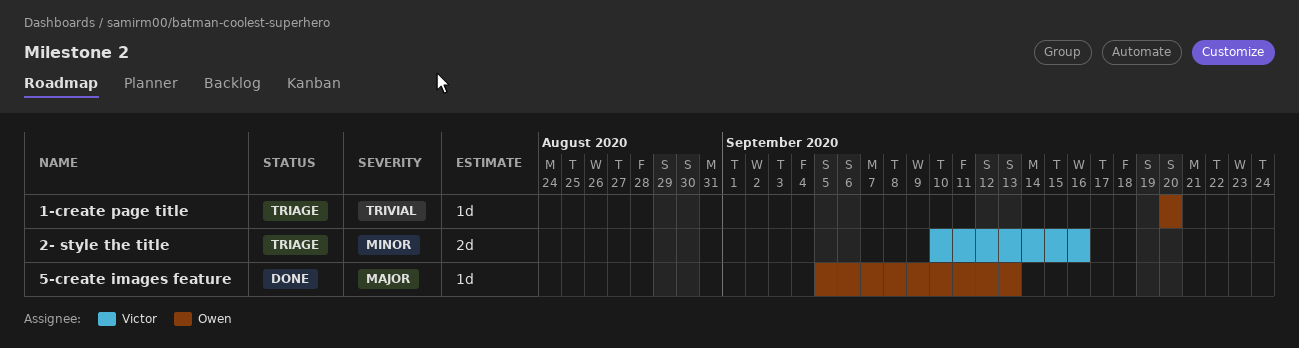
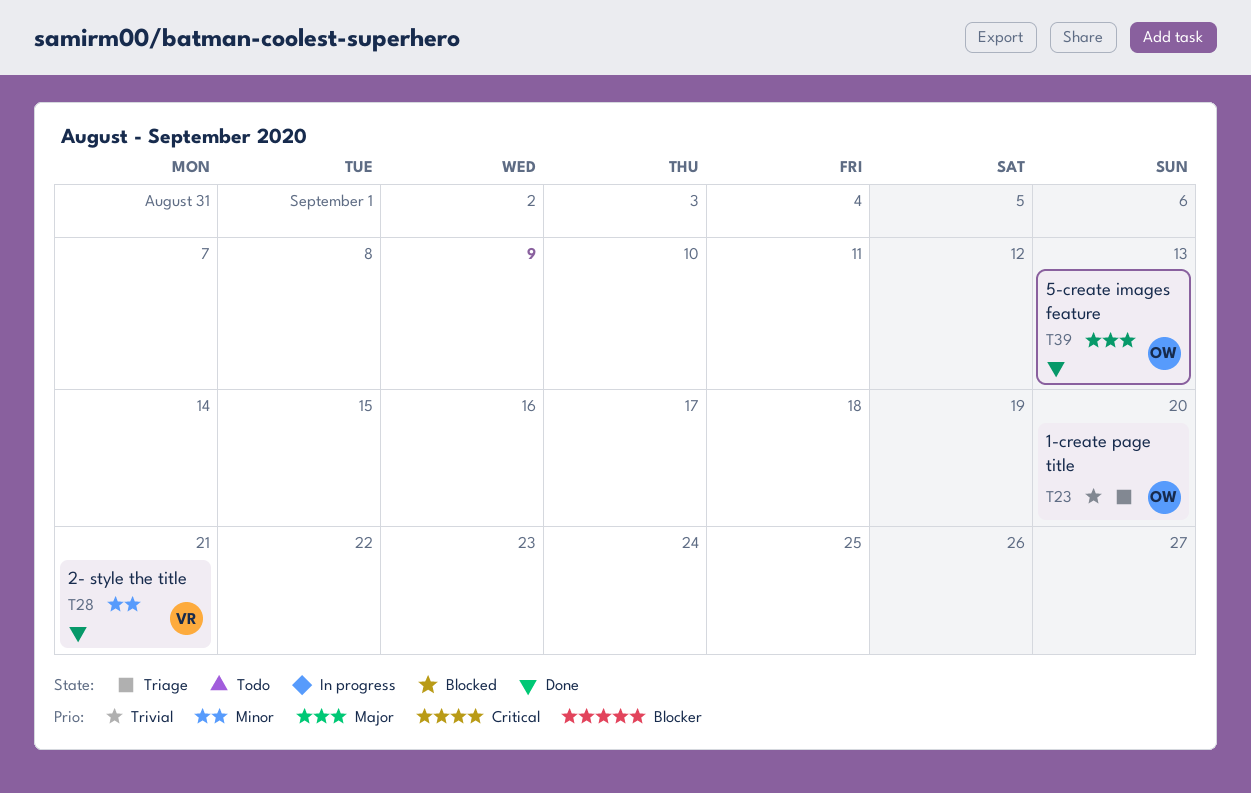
2- style the title, status: Triage -> Done
2- style the title, due: Sep 16 -> Sep 21

